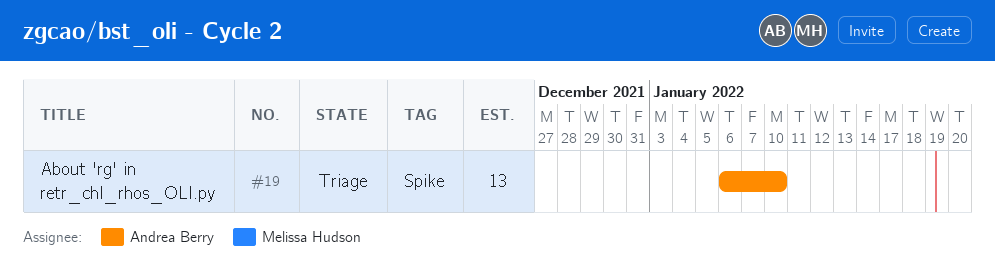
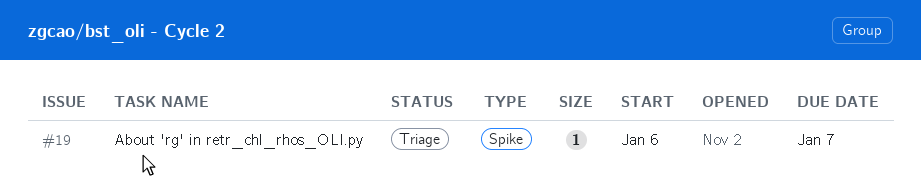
#19, estimate: 13 -> 1
#19, due: Jan 10 -> Jan 7

